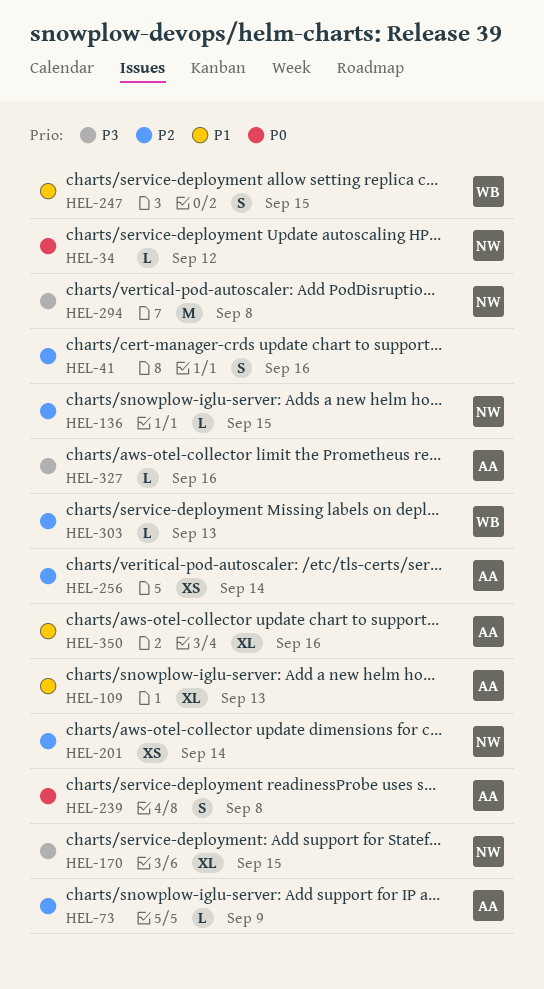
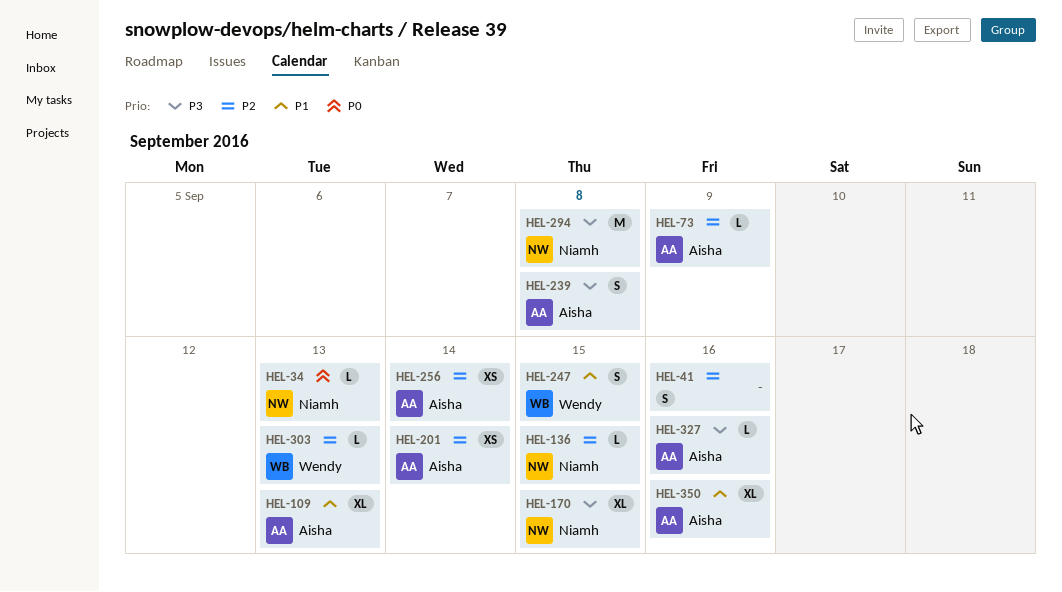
HEL-34, due: Sep 12 -> Sep 13
HEL-201, owner: Niamh -> Aisha
HEL-239, priority: P0 -> P3

